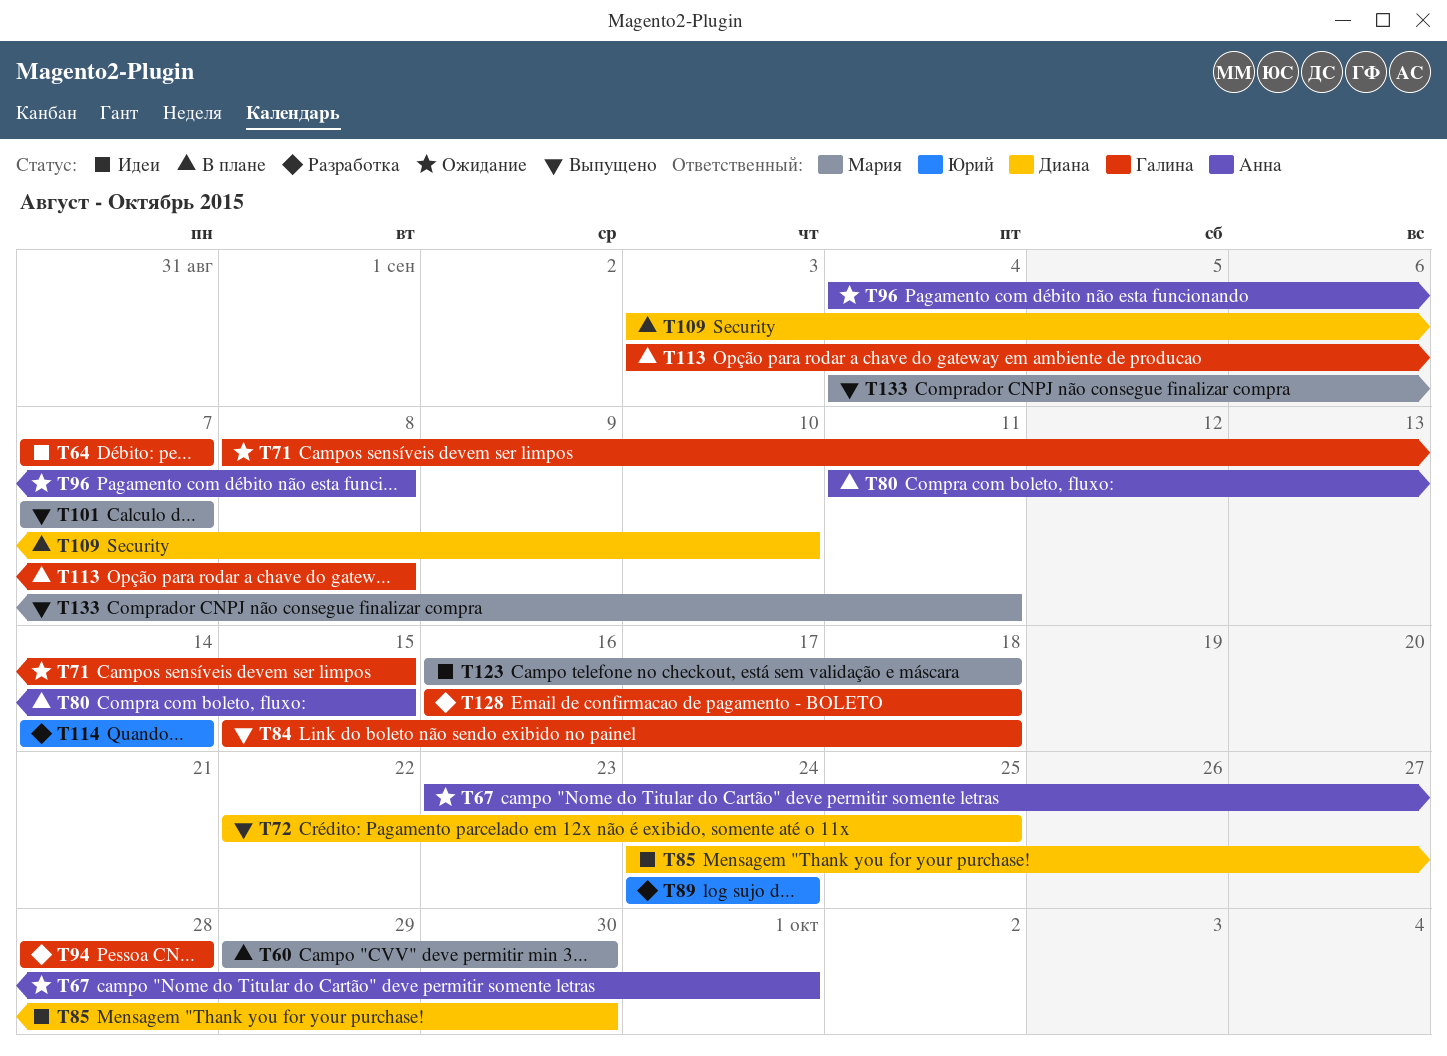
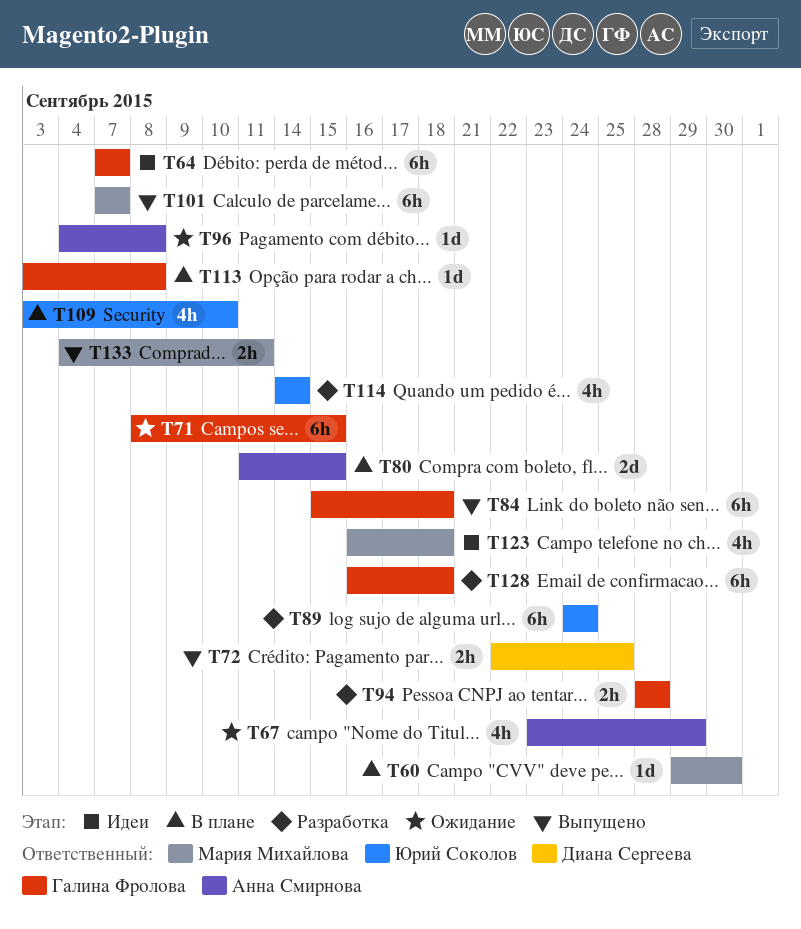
T67, due: Oct 1 -> Sep 29
T85: present -> none
T109, owner: Диана Сергеева -> Юрий Соколов

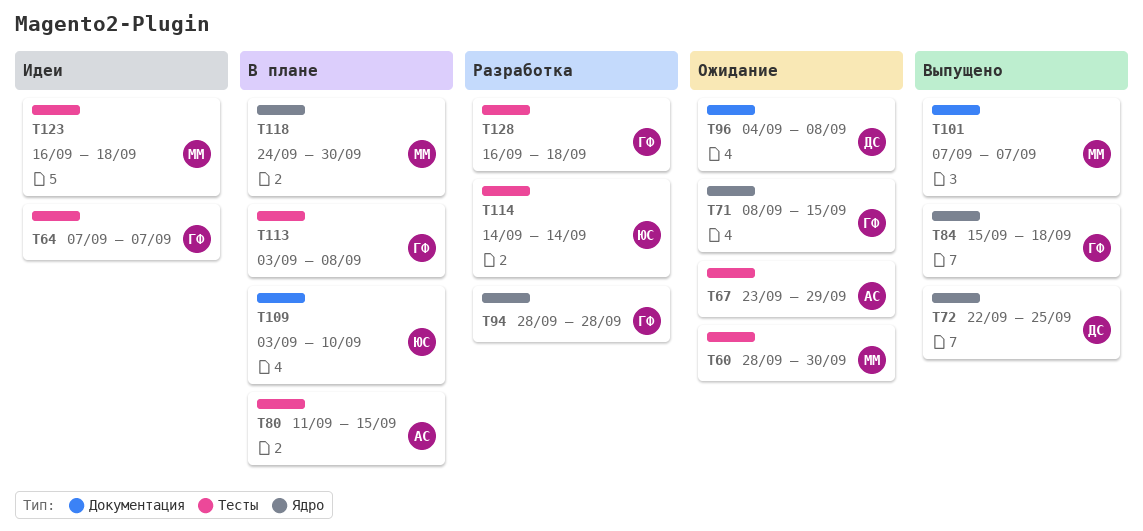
T60, status: В плане -> Ожидание
T60, start: Sep 29 -> Sep 28
T89: present -> none
T96, owner: Анна Смирнова -> Диана Сергеева
T118: none -> present
T133: present -> none

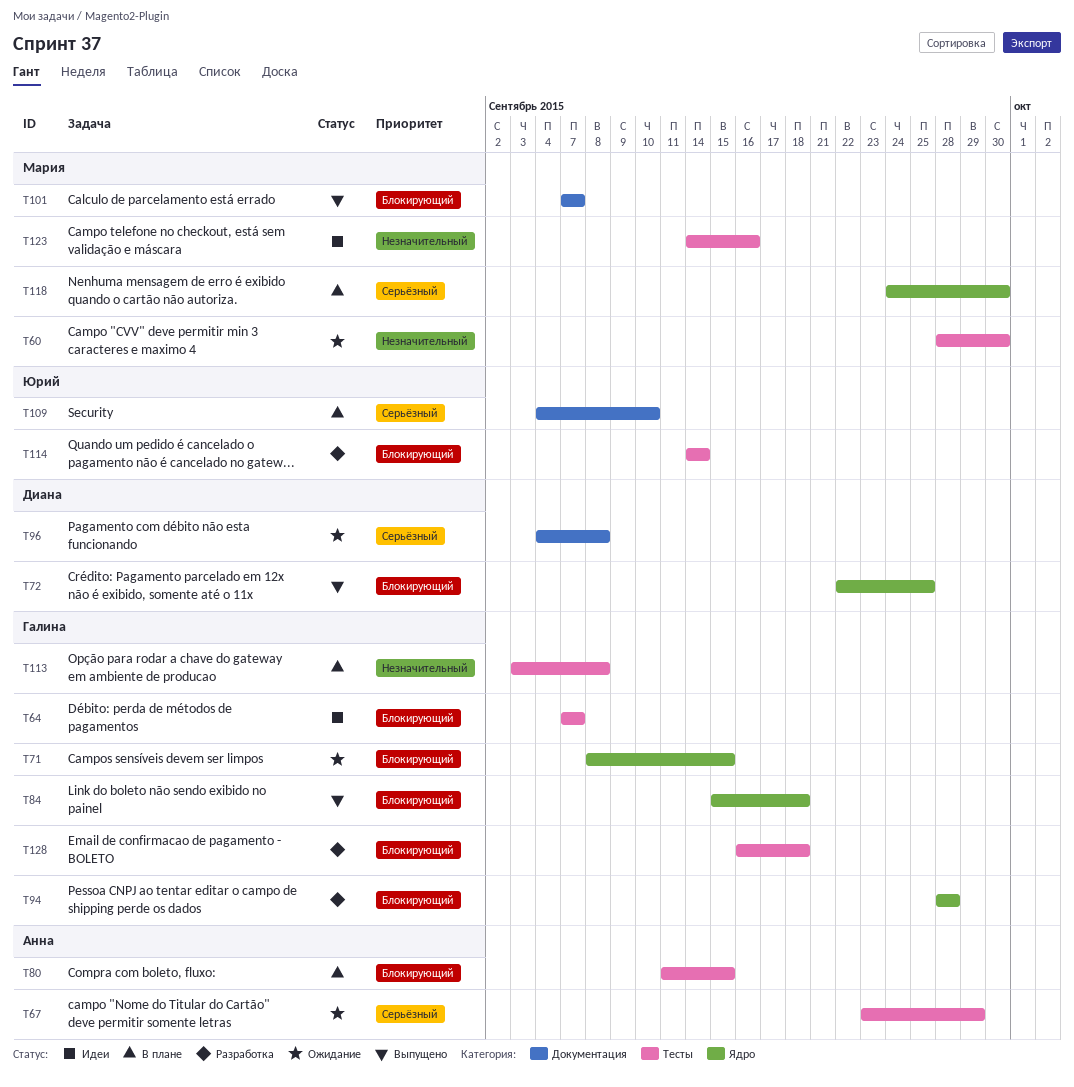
T109, start: Sep 3 -> Sep 4
T123, start: Sep 16 -> Sep 14
T123, due: Sep 18 -> Sep 16

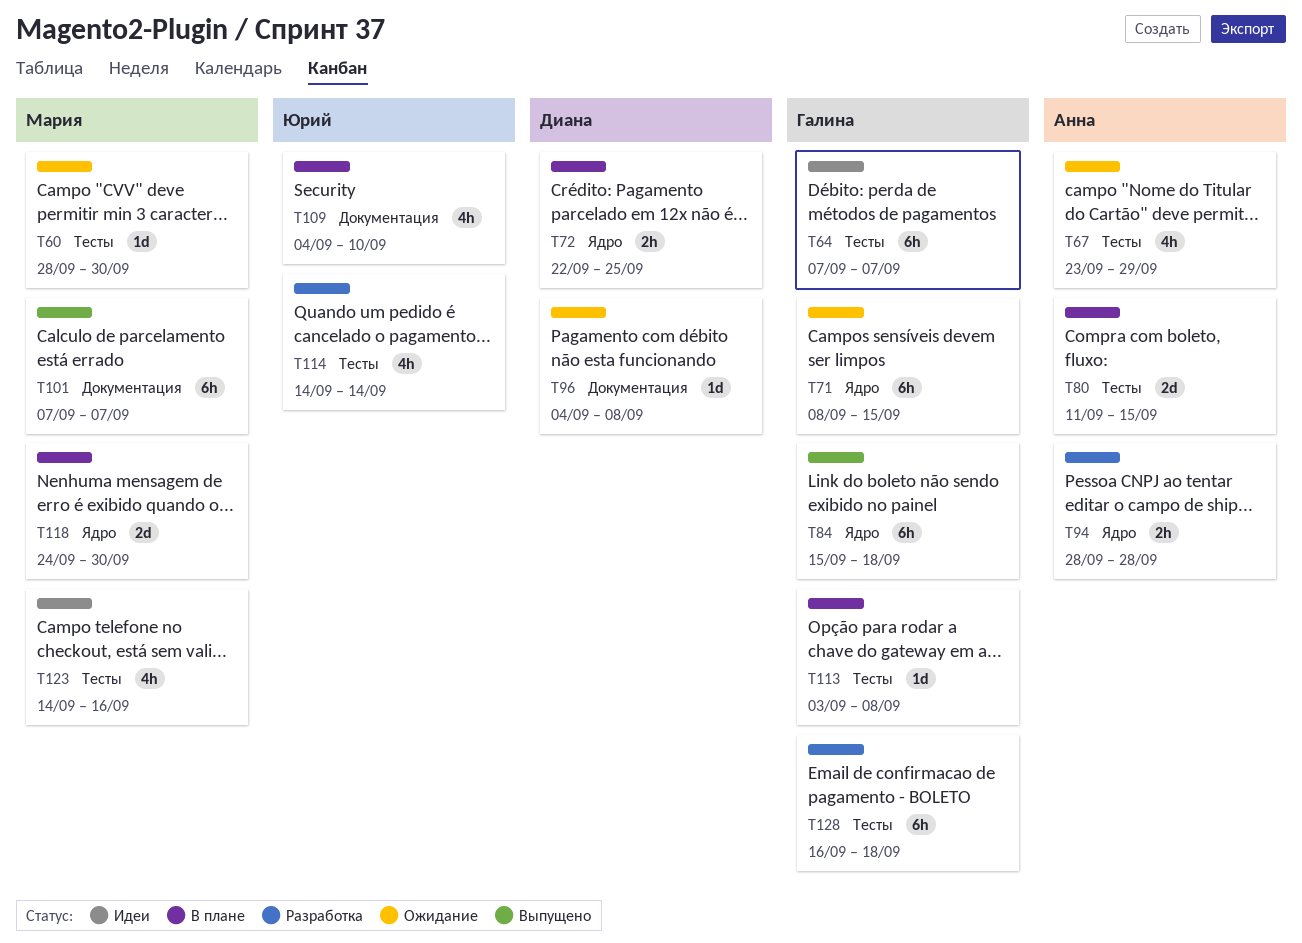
T72, status: Выпущено -> В плане
T94, owner: Галина -> Анна

